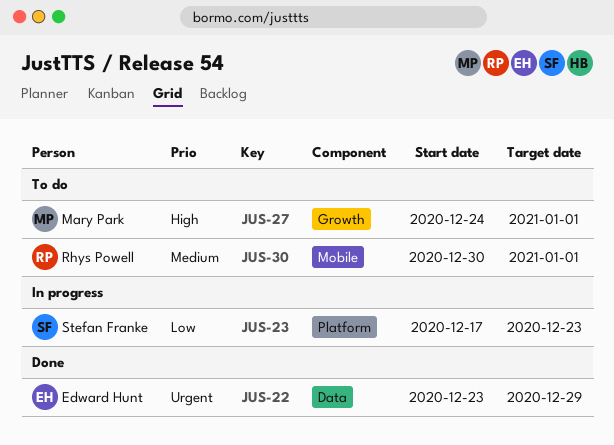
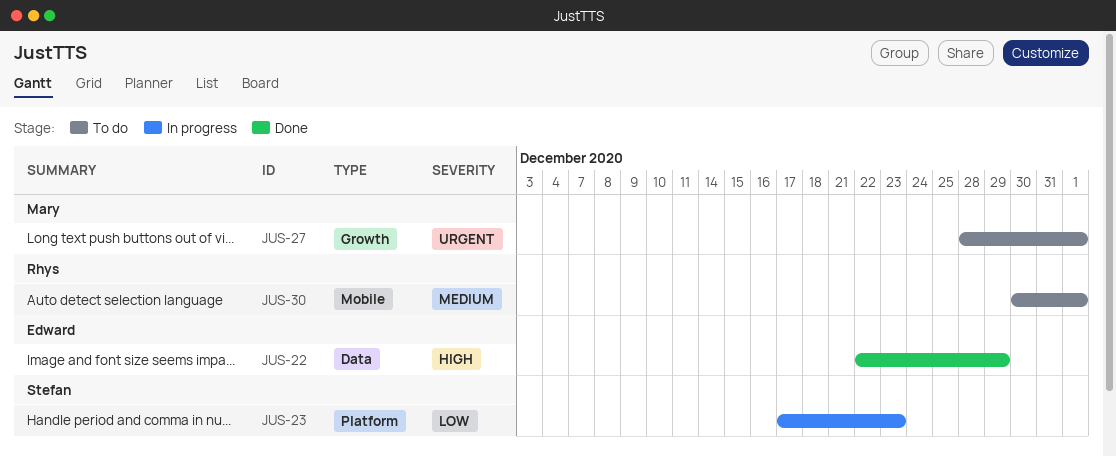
JUS-22, priority: Urgent -> High
JUS-22, start: Dec 23 -> Dec 22
JUS-27, priority: High -> Urgent
JUS-27, start: Dec 24 -> Dec 28

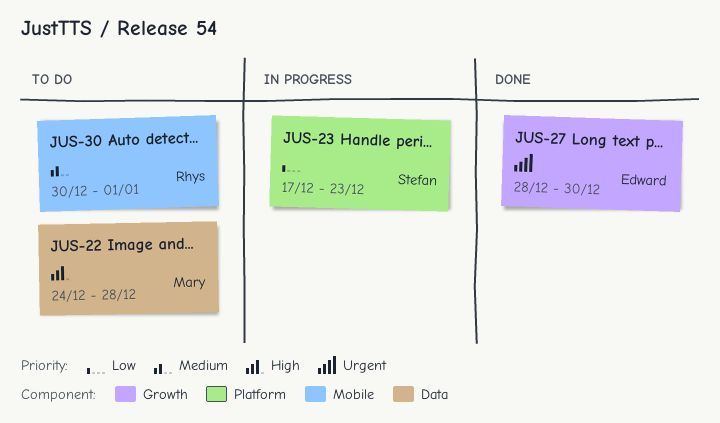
JUS-22, status: Done -> To do
JUS-22, owner: Edward -> Mary
JUS-22, start: Dec 22 -> Dec 24
JUS-22, due: Dec 29 -> Dec 28
JUS-27, status: To do -> Done
JUS-27, owner: Mary -> Edward
JUS-27, due: Jan 1 -> Dec 30

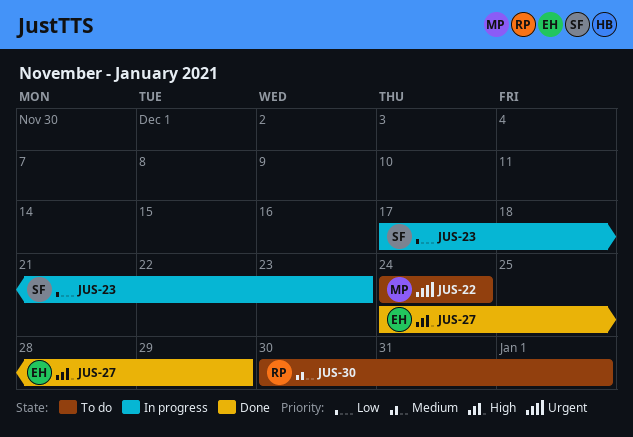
JUS-22, priority: High -> Urgent
JUS-22, due: Dec 28 -> Dec 24
JUS-27, priority: Urgent -> High
JUS-27, start: Dec 28 -> Dec 24
JUS-27, due: Dec 30 -> Dec 29

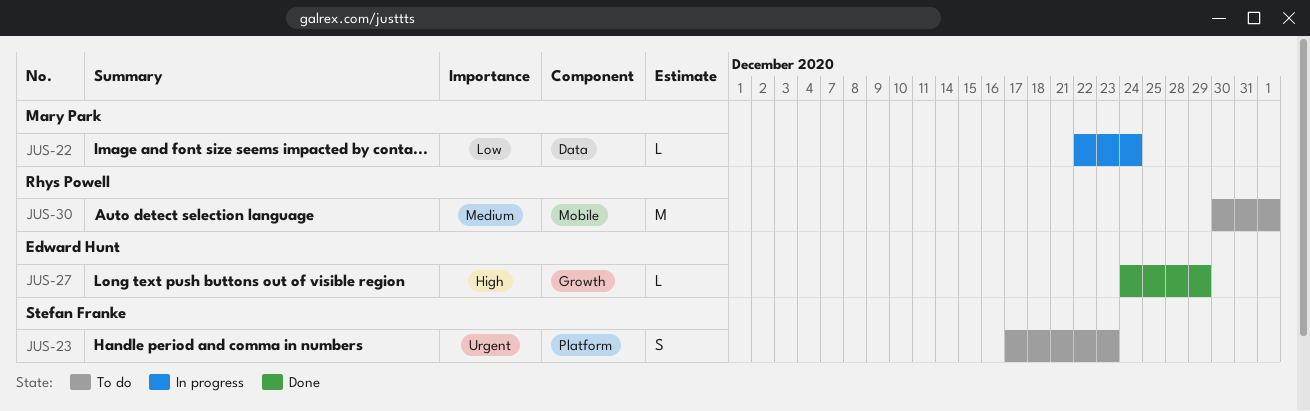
JUS-22, status: To do -> In progress
JUS-22, priority: Urgent -> Low
JUS-22, start: Dec 24 -> Dec 22
JUS-23, status: In progress -> To do
JUS-23, priority: Low -> Urgent

